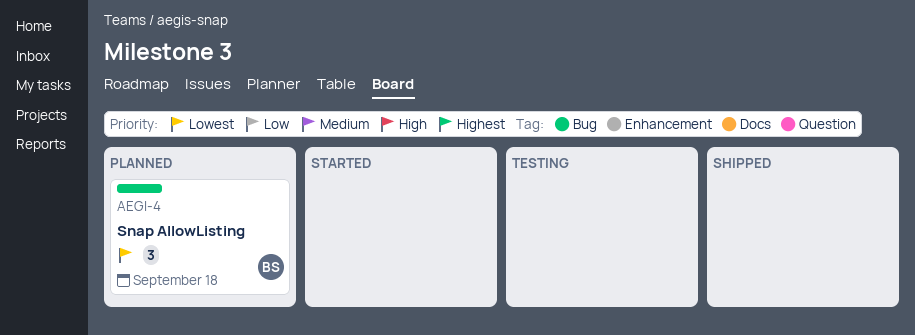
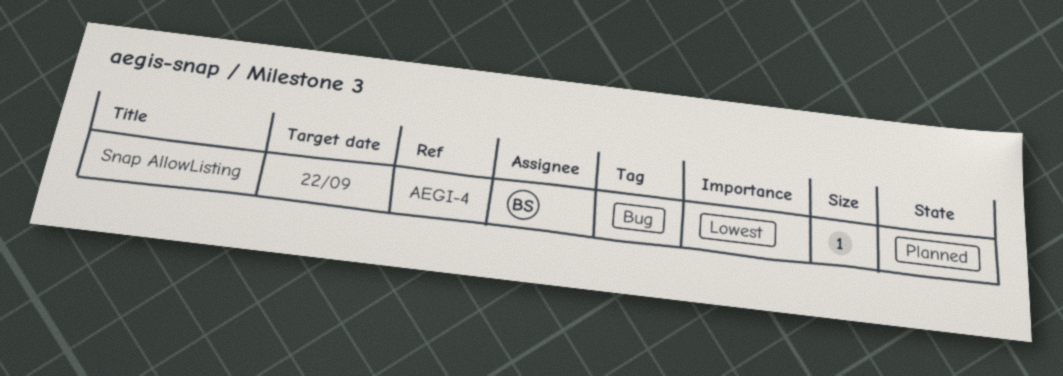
AEGI-4, estimate: 3 -> 1
AEGI-4, due: Sep 18 -> Sep 22

